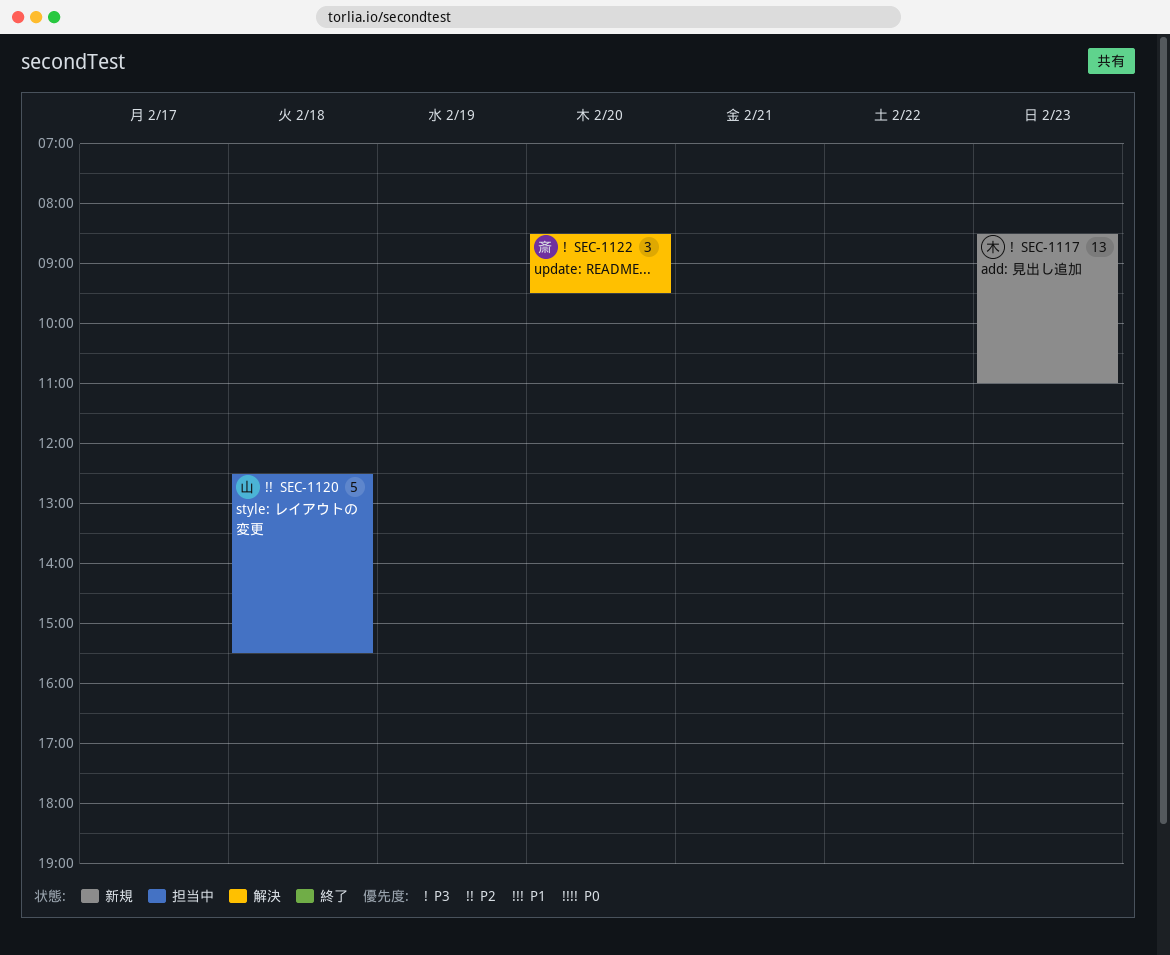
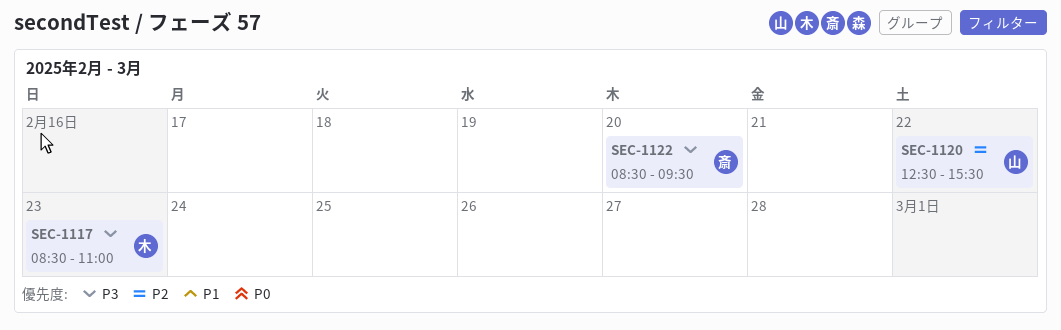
SEC-1120, day: Feb 18 -> Feb 22

